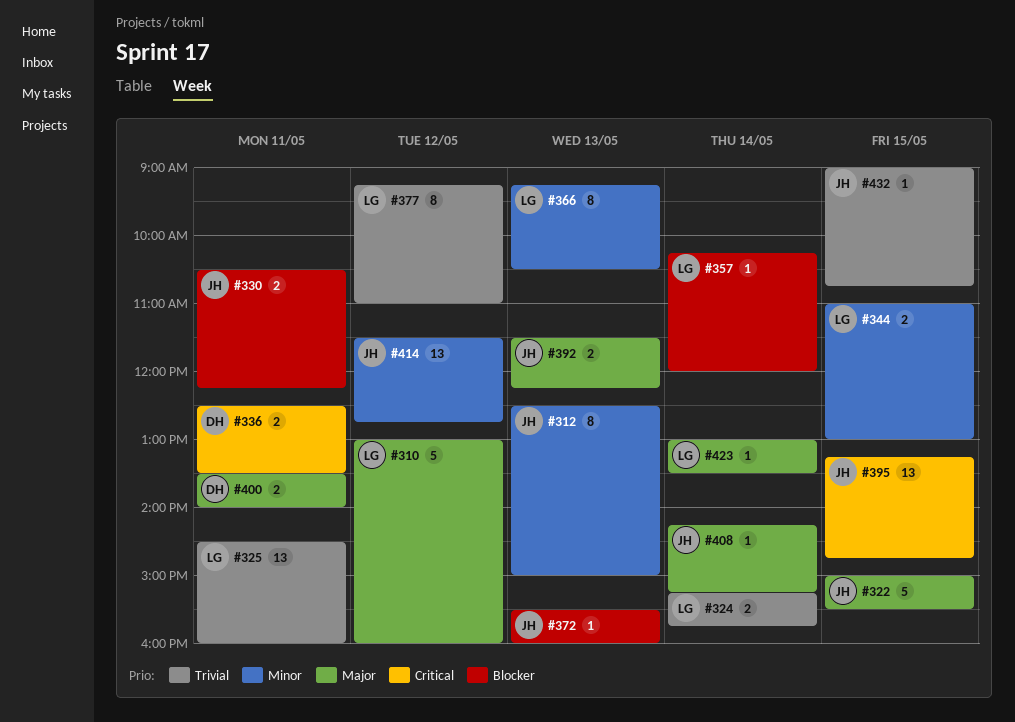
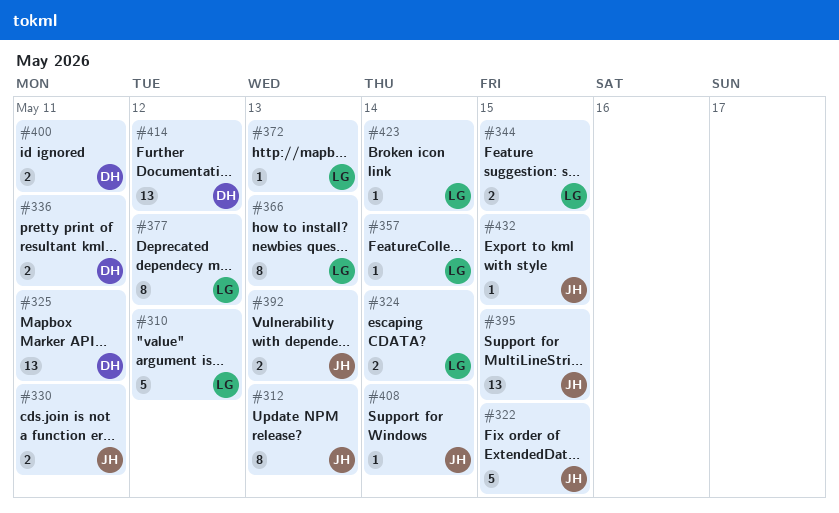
#325, owner: LG -> DH
#372, owner: JH -> LG
#414, owner: JH -> DH

